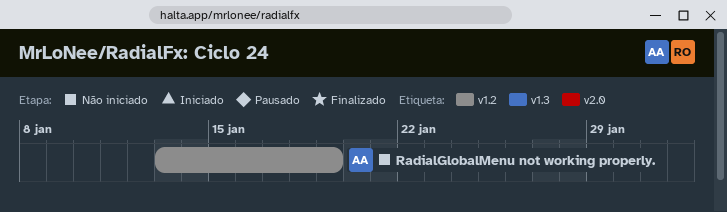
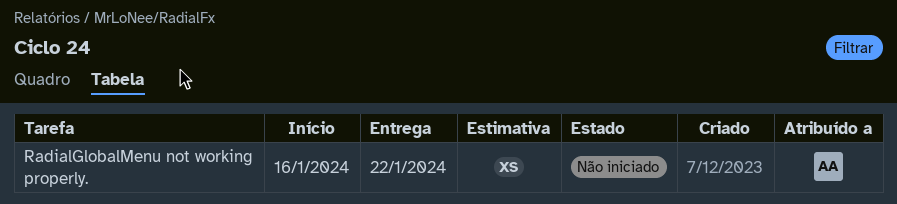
RadialGlobalMenu not working properly., start: Jan 13 -> Jan 16
RadialGlobalMenu not working properly., due: Jan 19 -> Jan 22

